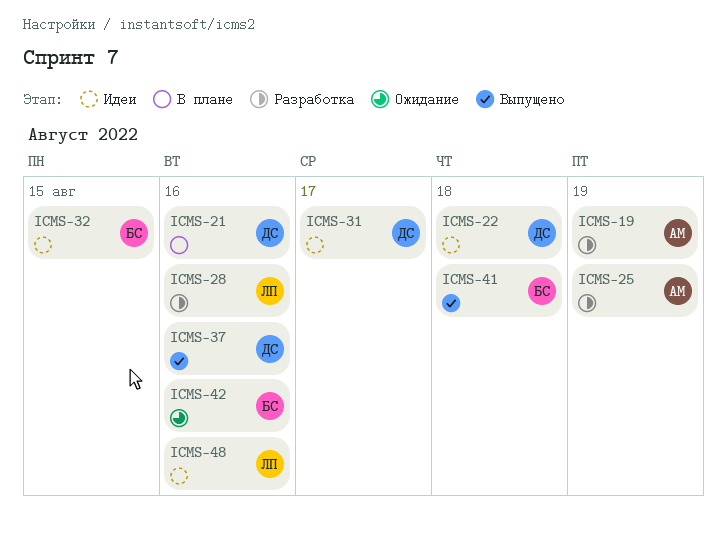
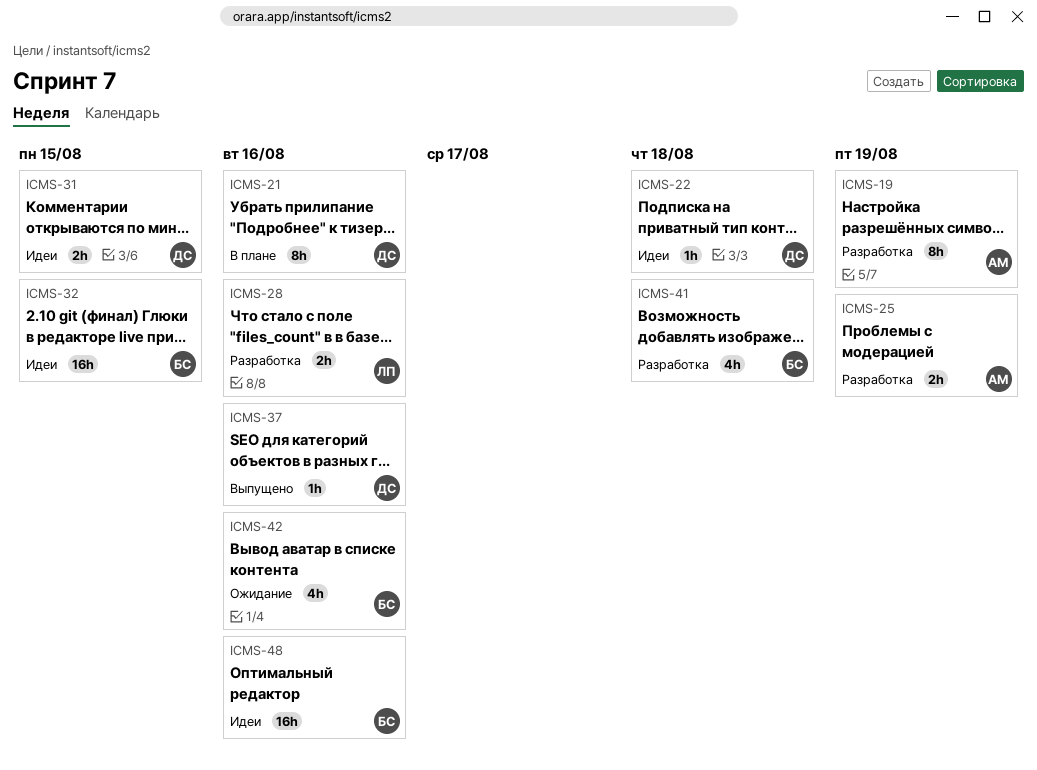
ICMS-31, due: Aug 17 -> Aug 15
ICMS-41, status: Выпущено -> Разработка
ICMS-48, owner: ЛП -> БС

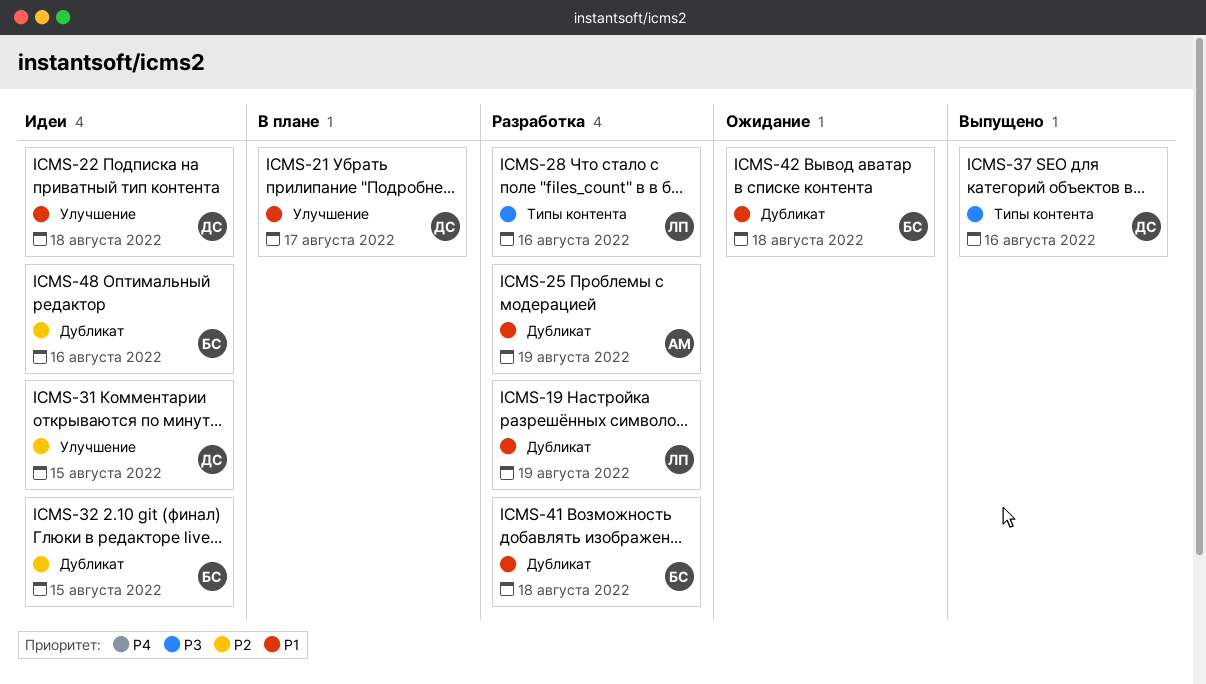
ICMS-19, owner: АМ -> ЛП
ICMS-21, due: Aug 16 -> Aug 17
ICMS-42, due: Aug 16 -> Aug 18

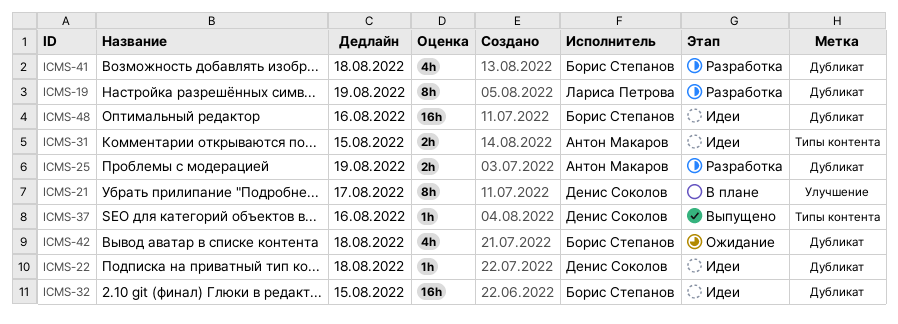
ICMS-22, label: Улучшение -> Дубликат
ICMS-28: present -> none
ICMS-31, owner: Денис Соколов -> Антон Макаров
ICMS-31, label: Улучшение -> Типы контента

